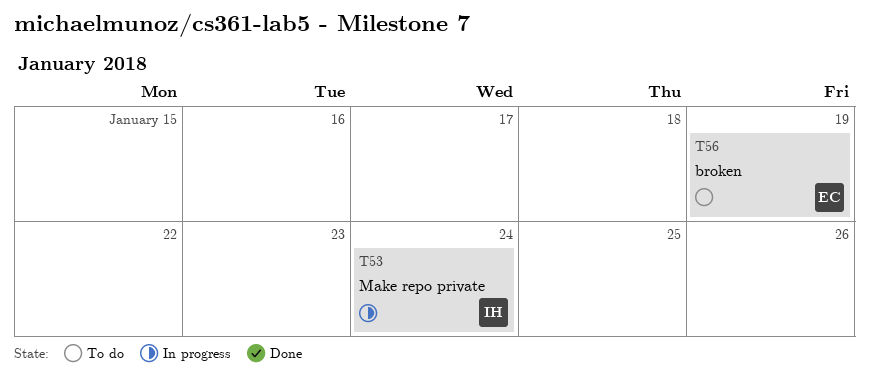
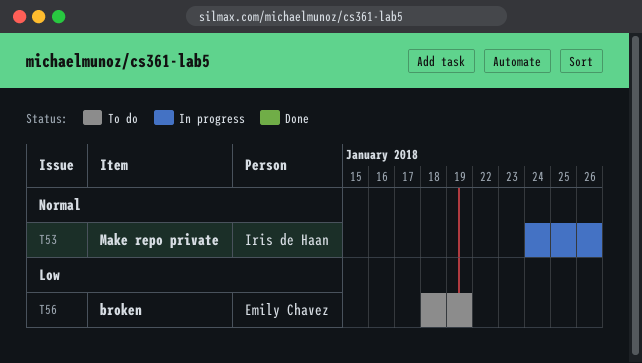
T53, due: Jan 24 -> Jan 26

